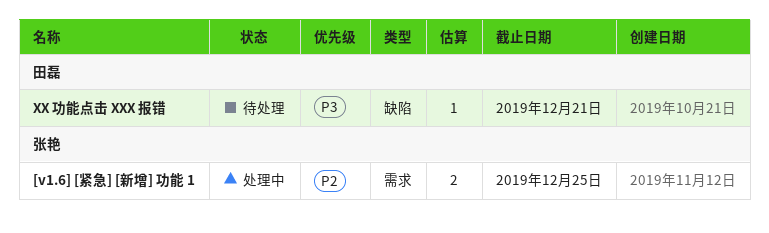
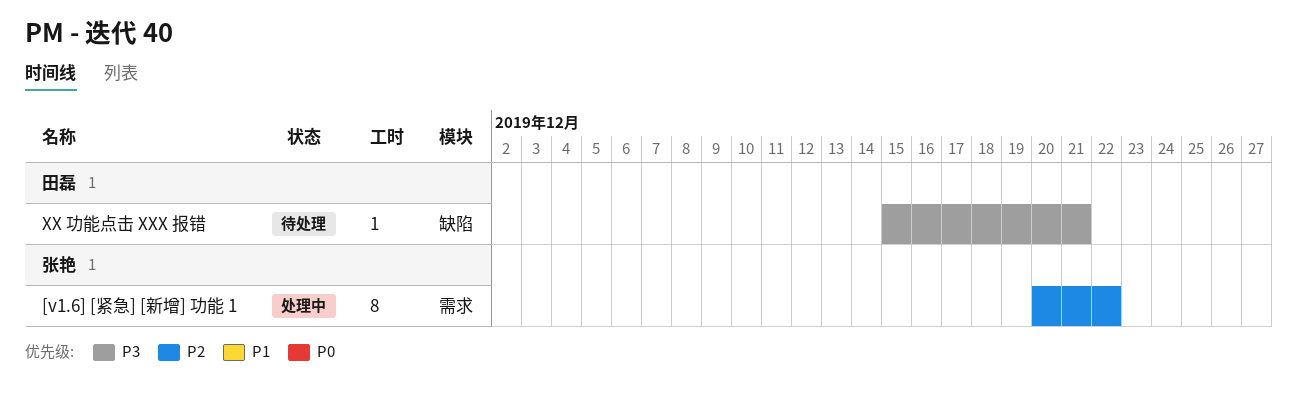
[v1.6] [紧急] [新增] 功能 1, estimate: 2 -> 8
[v1.6] [紧急] [新增] 功能 1, due: Dec 25 -> Dec 22

